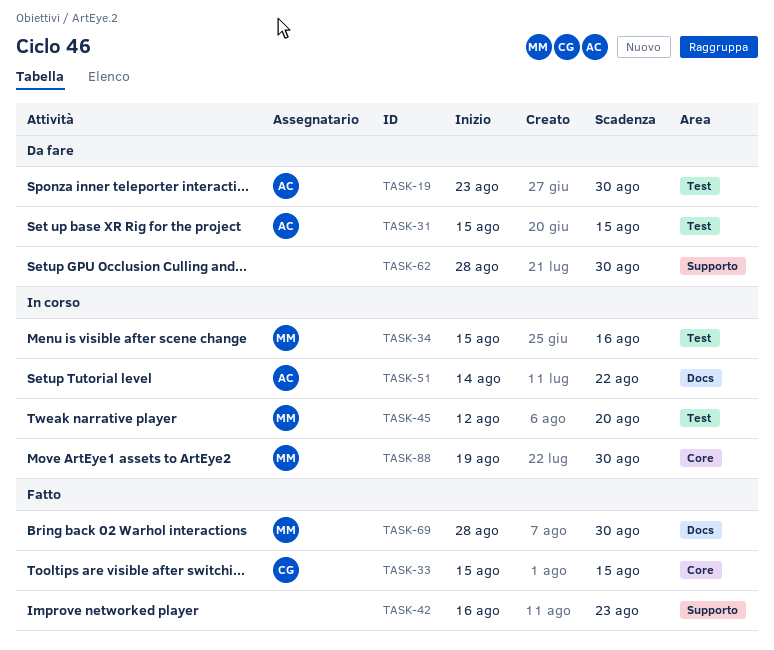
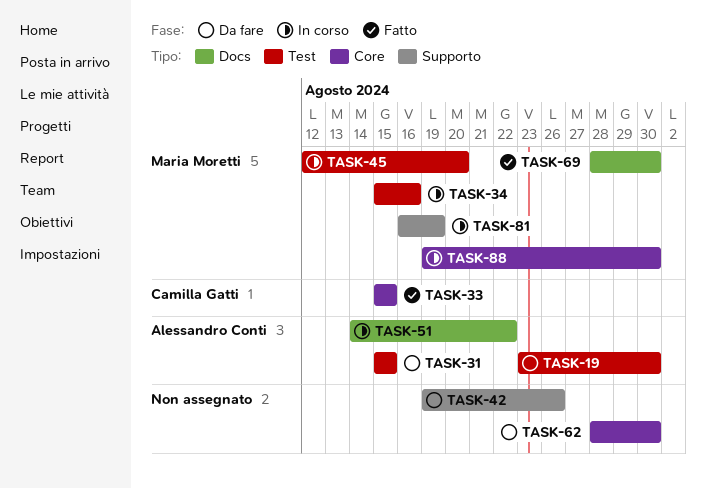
TASK-42, status: Fatto -> Da fare
TASK-42, start: Aug 16 -> Aug 19
TASK-42, due: Aug 23 -> Aug 26
TASK-62, label: Supporto -> Core
TASK-81: none -> present

